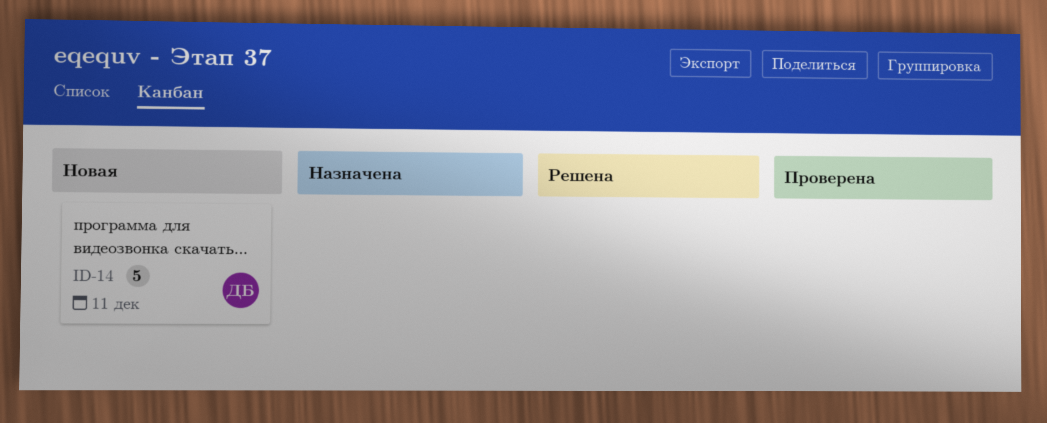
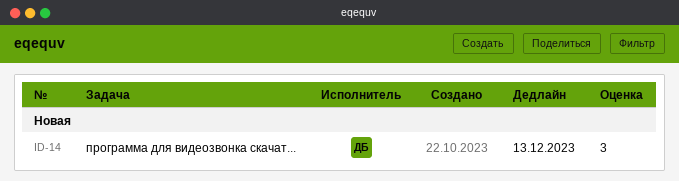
ID-14, estimate: 5 -> 3
ID-14, due: Dec 11 -> Dec 13

